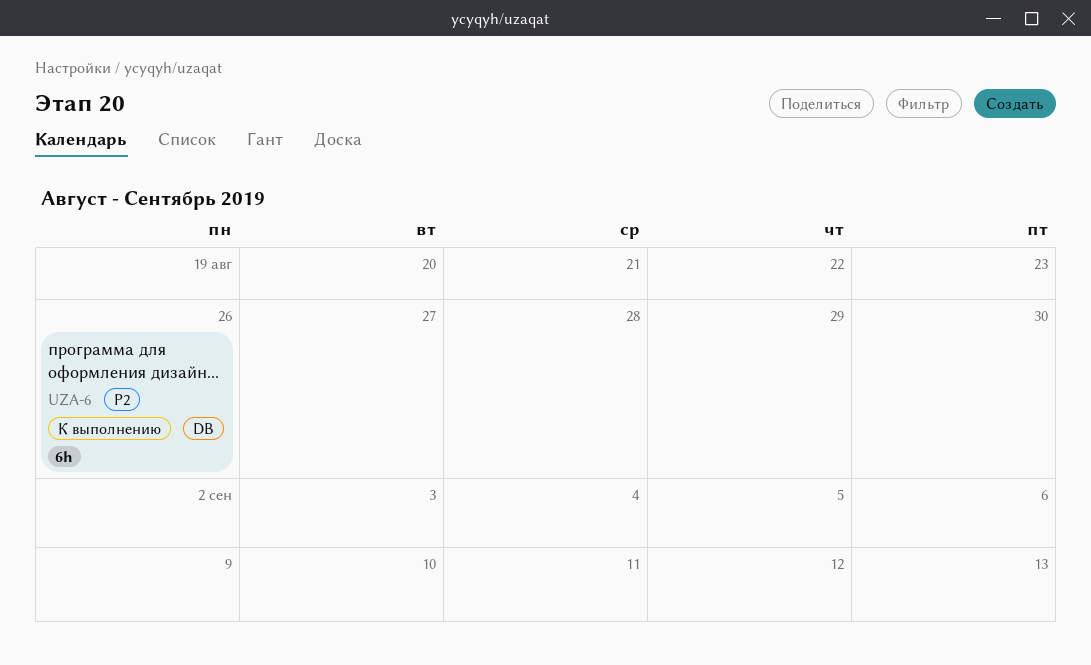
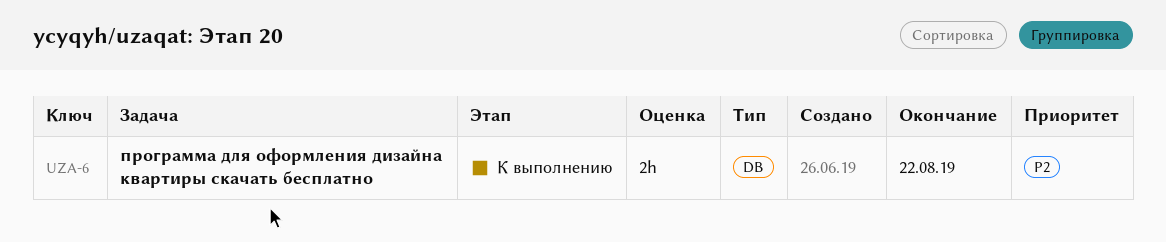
UZA-6, estimate: 6h -> 2h
UZA-6, due: Aug 26 -> Aug 22

